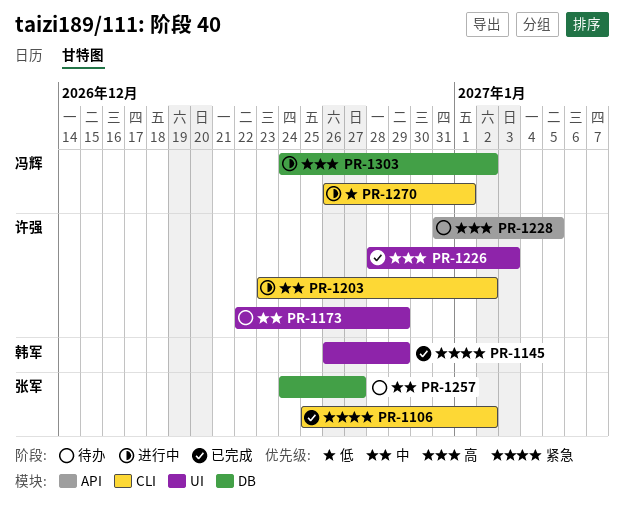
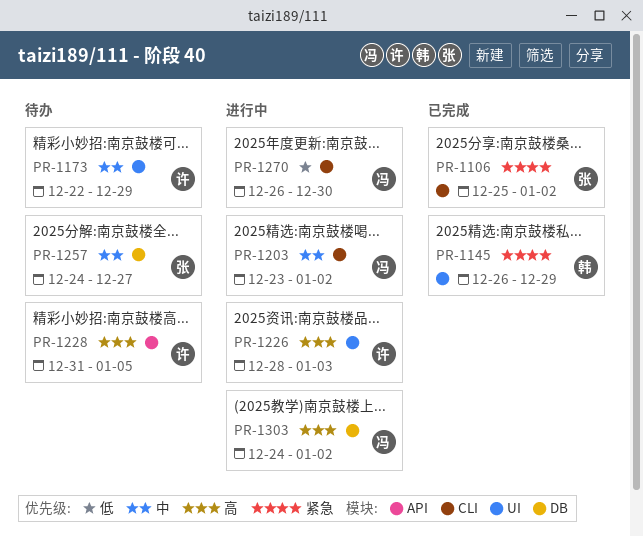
PR-1203, owner: 许强 -> 冯辉
PR-1226, status: 已完成 -> 进行中
PR-1270, due: Jan 1 -> Dec 30

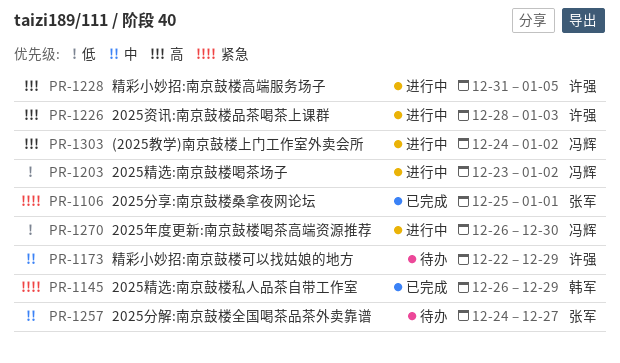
PR-1106, due: Jan 2 -> Jan 1
PR-1203, priority: 中 -> 低
PR-1228, status: 待办 -> 进行中

